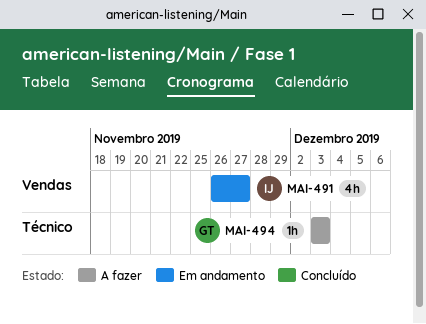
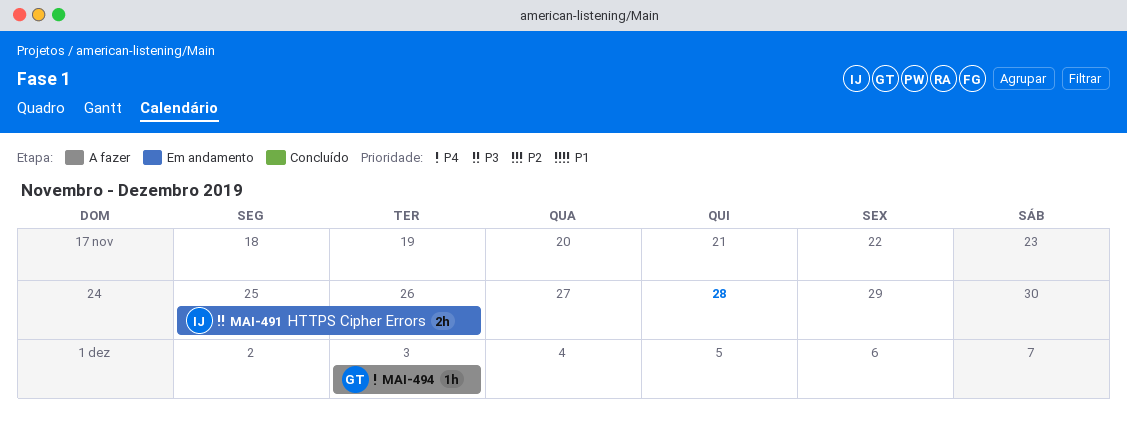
MAI-491, estimate: 4h -> 2h
MAI-491, start: Nov 26 -> Nov 25
MAI-491, due: Nov 27 -> Nov 26

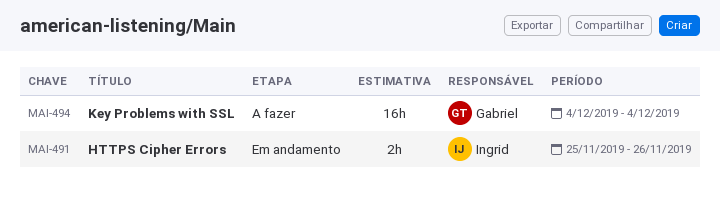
MAI-494, estimate: 1h -> 16h
MAI-494, start: Dec 3 -> Dec 4
MAI-494, due: Dec 3 -> Dec 4

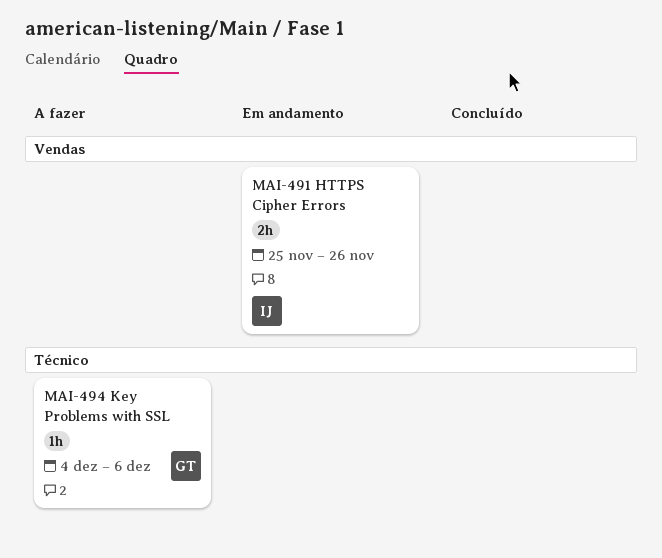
MAI-494, estimate: 16h -> 1h
MAI-494, due: Dec 4 -> Dec 6

